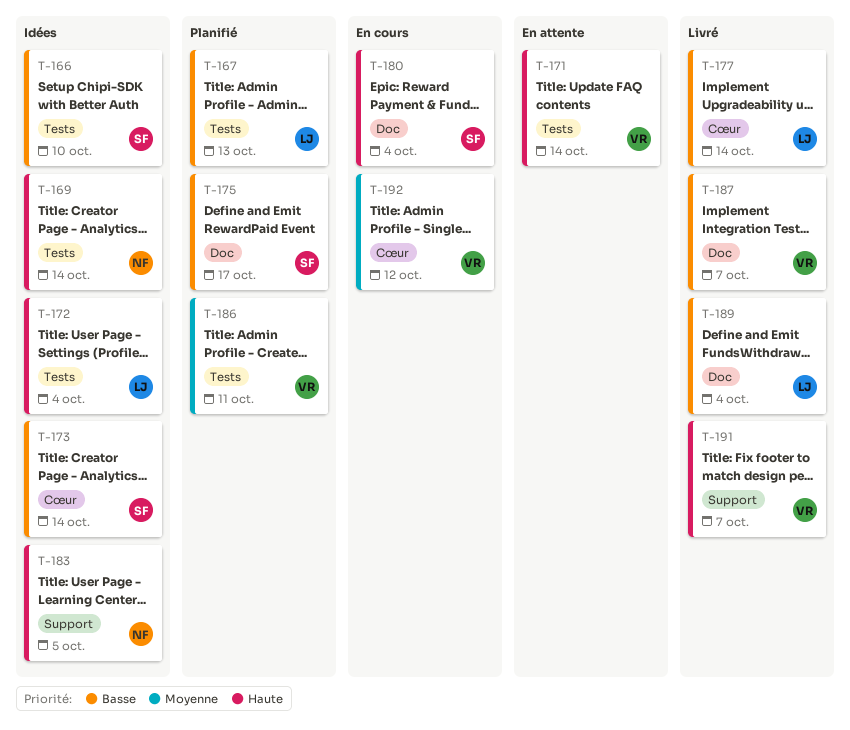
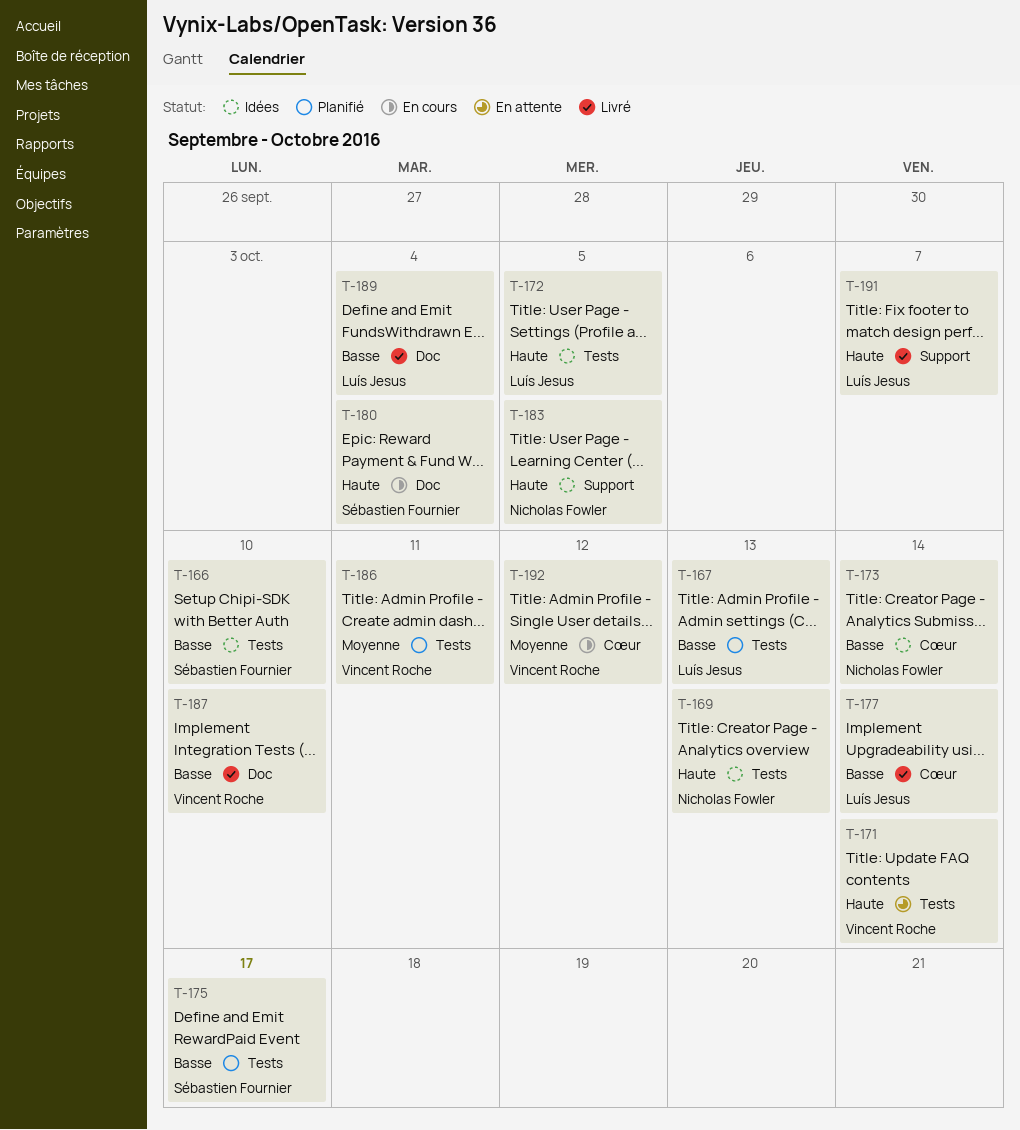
T-169, due: Oct 14 -> Oct 13
T-172, due: Oct 4 -> Oct 5
T-173, owner: Sébastien Fournier -> Nicholas Fowler
T-175, label: Doc -> Tests
T-187, due: Oct 7 -> Oct 10
T-191, owner: Vincent Roche -> Luís Jesus

